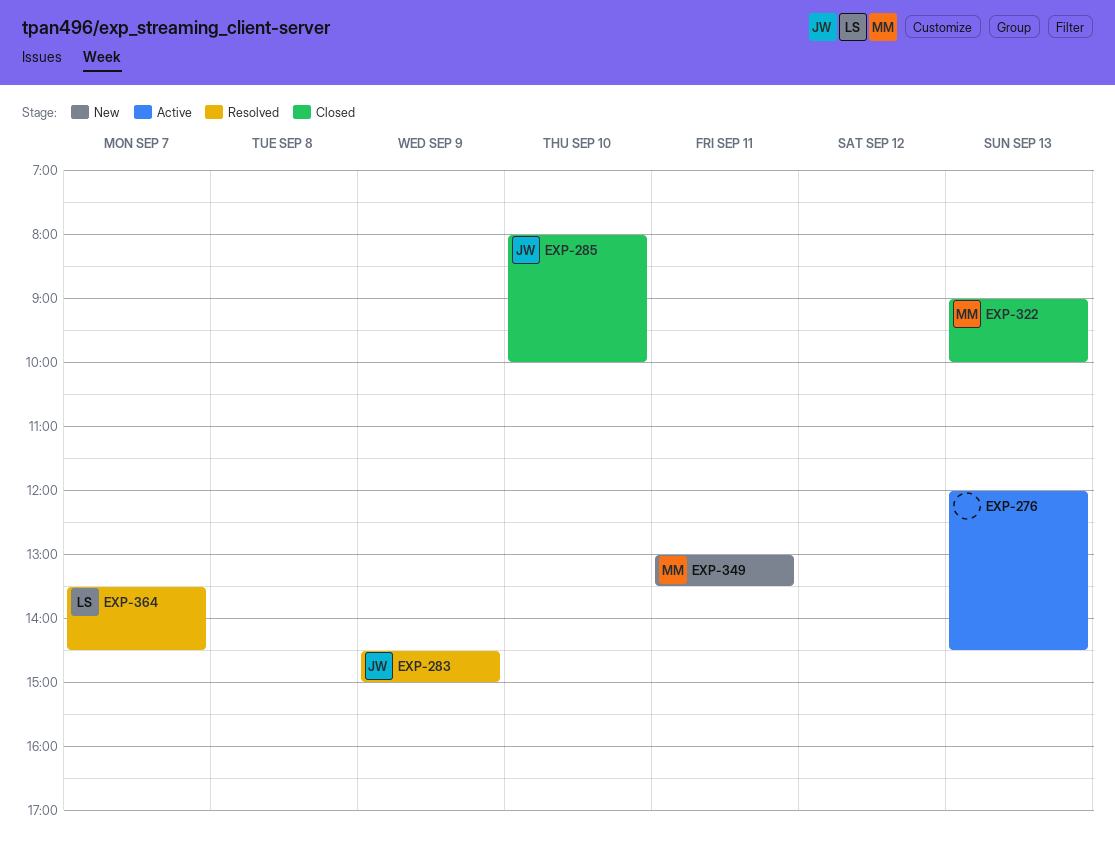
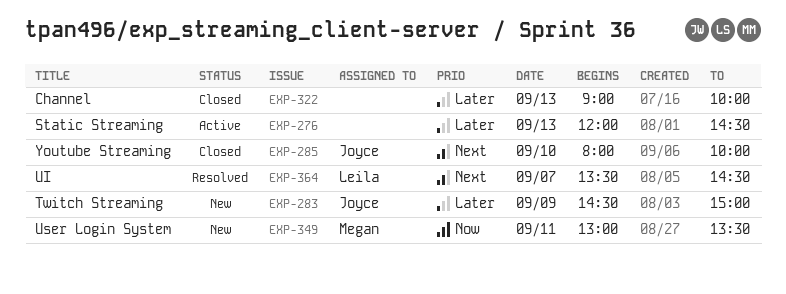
EXP-283, status: Resolved -> New
EXP-322, owner: Megan -> none

